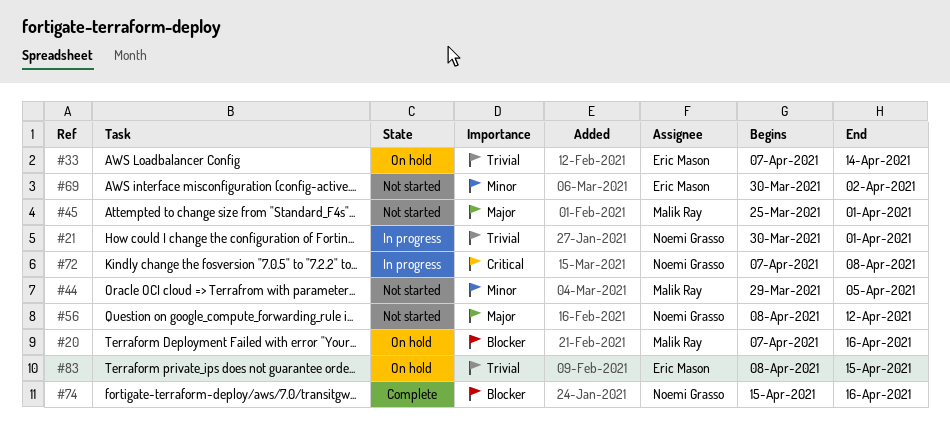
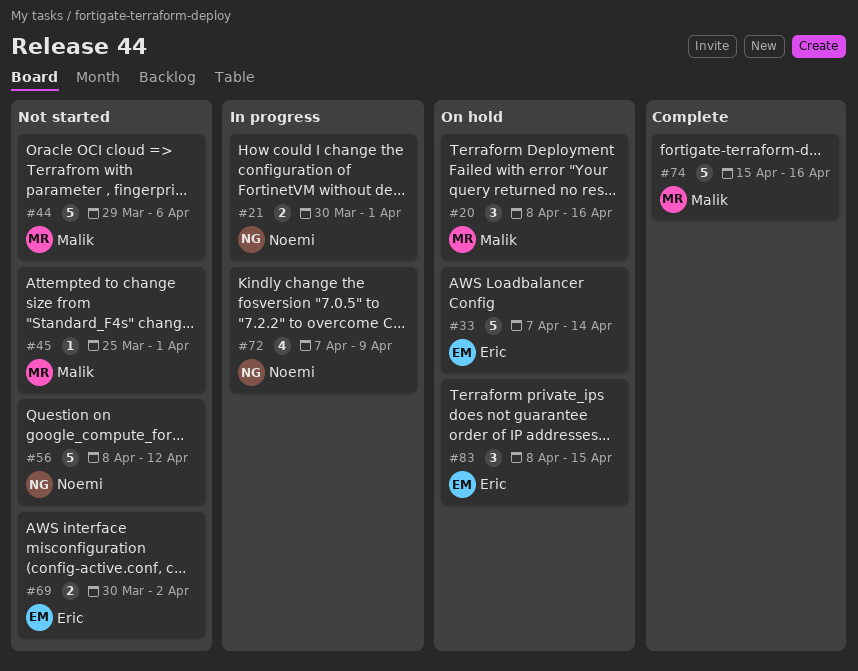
#20, start: Apr 7 -> Apr 8
#44, due: Apr 5 -> Apr 6
#72, due: Apr 8 -> Apr 9
#74, owner: Noemi Grasso -> Malik Ray

